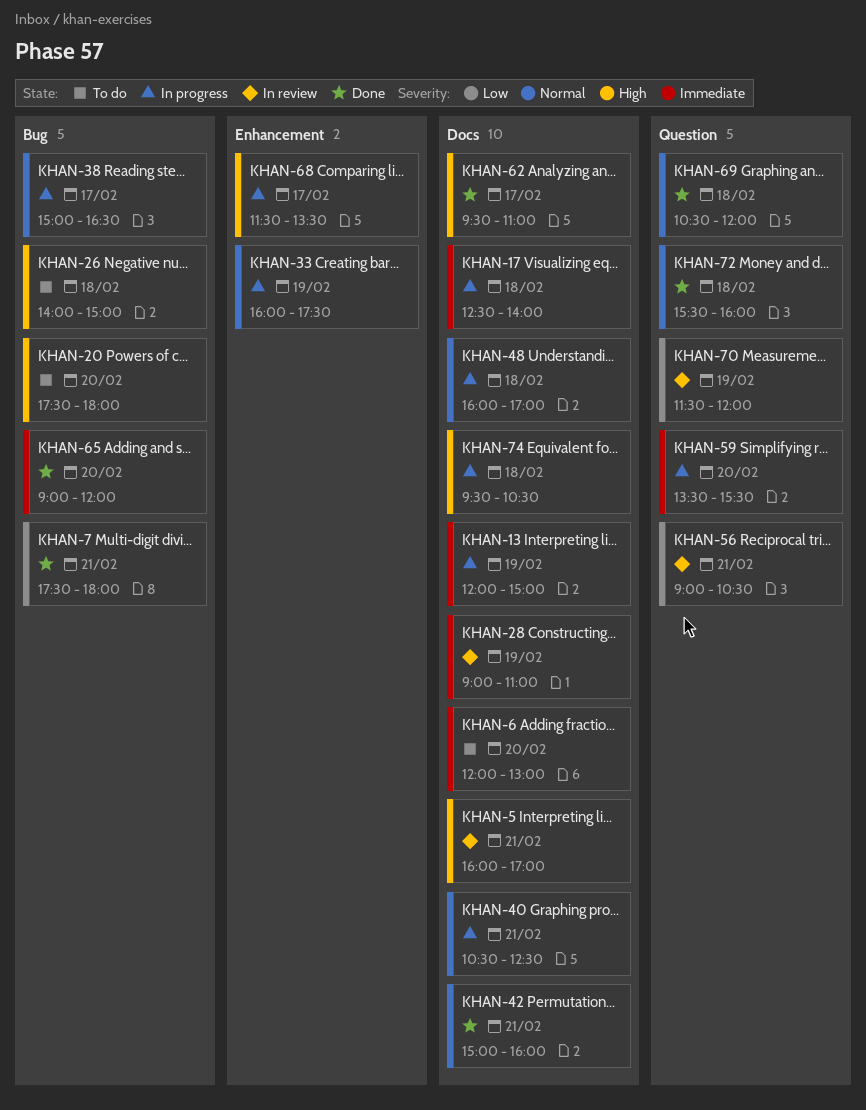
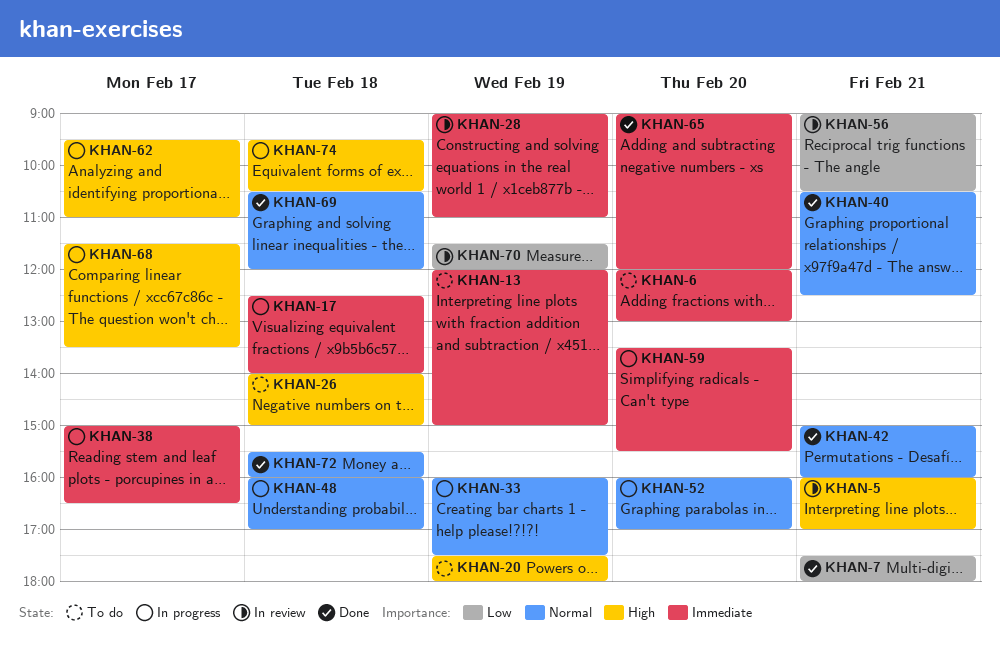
KHAN-13, status: In progress -> To do
KHAN-20, day: Feb 20 -> Feb 19
KHAN-38, priority: Normal -> Immediate
KHAN-40, status: In progress -> Done
KHAN-52: none -> present
KHAN-62, status: Done -> In progress

